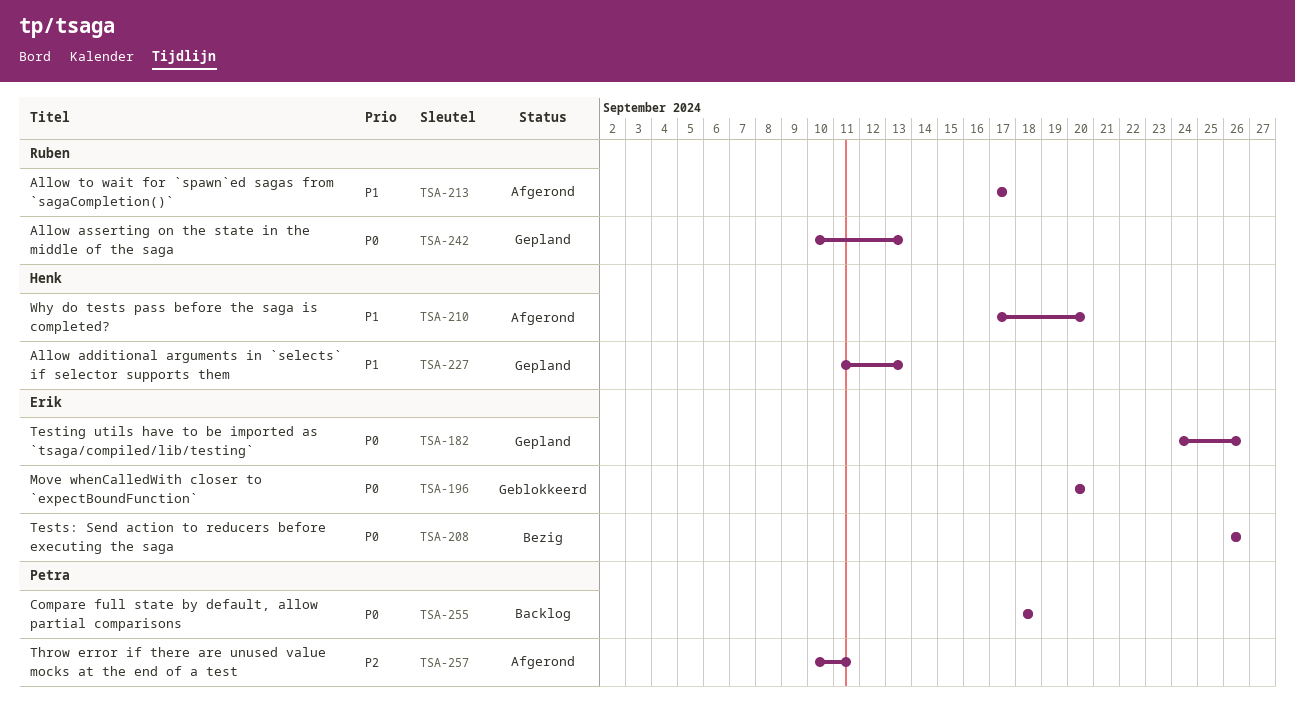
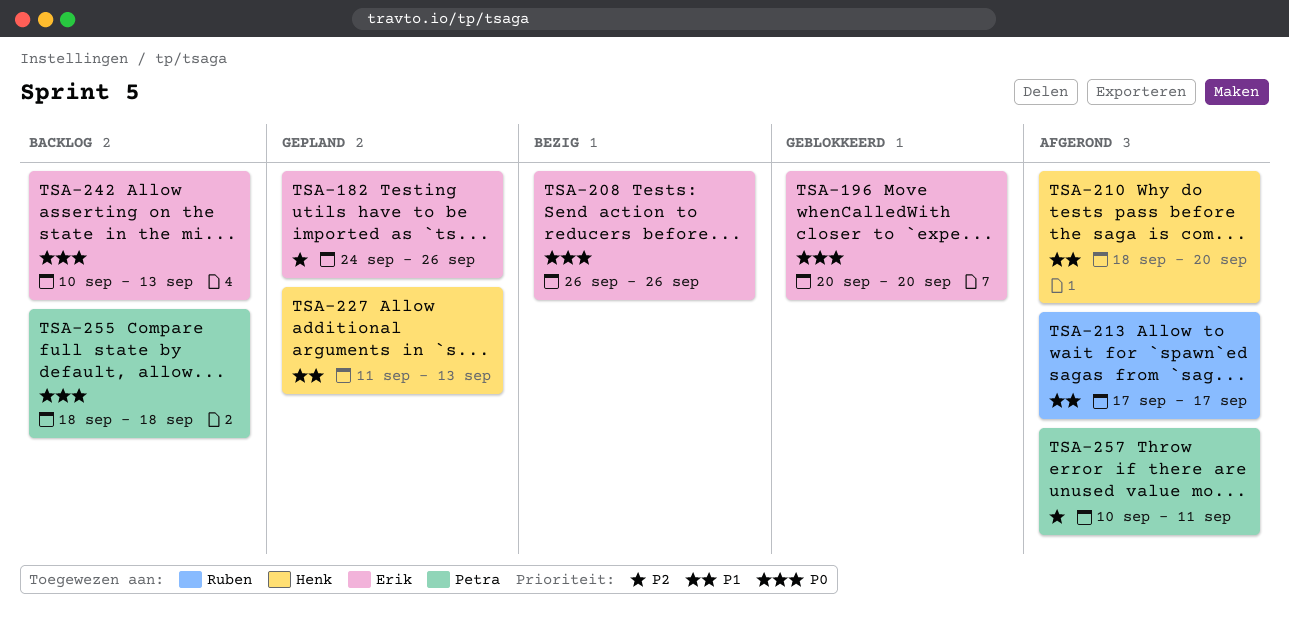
TSA-182, priority: P0 -> P2
TSA-210, start: Sep 17 -> Sep 18
TSA-242, status: Gepland -> Backlog
TSA-242, owner: Ruben -> Erik

